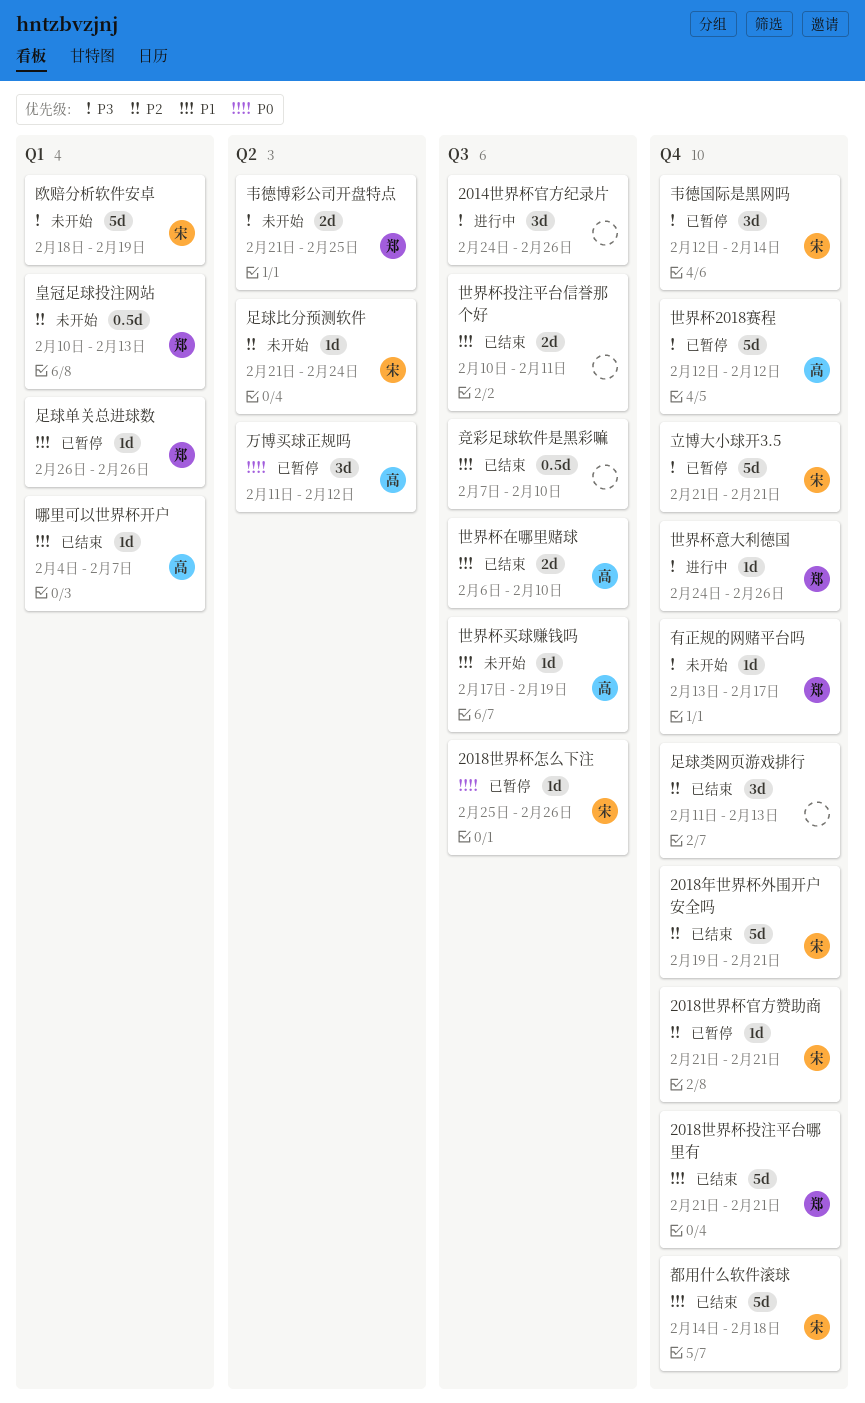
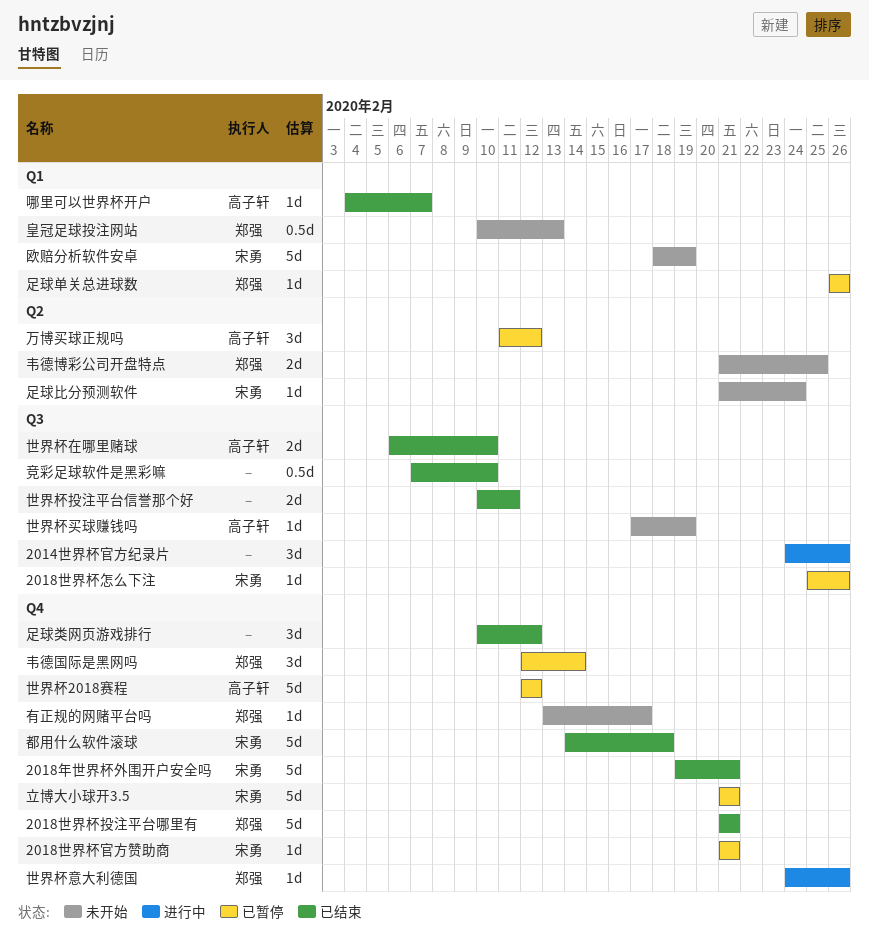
足球类网页游戏排行, start: Feb 11 -> Feb 10
足球类网页游戏排行, due: Feb 13 -> Feb 12
韦德国际是黑网吗, owner: 宋勇 -> 郑强

